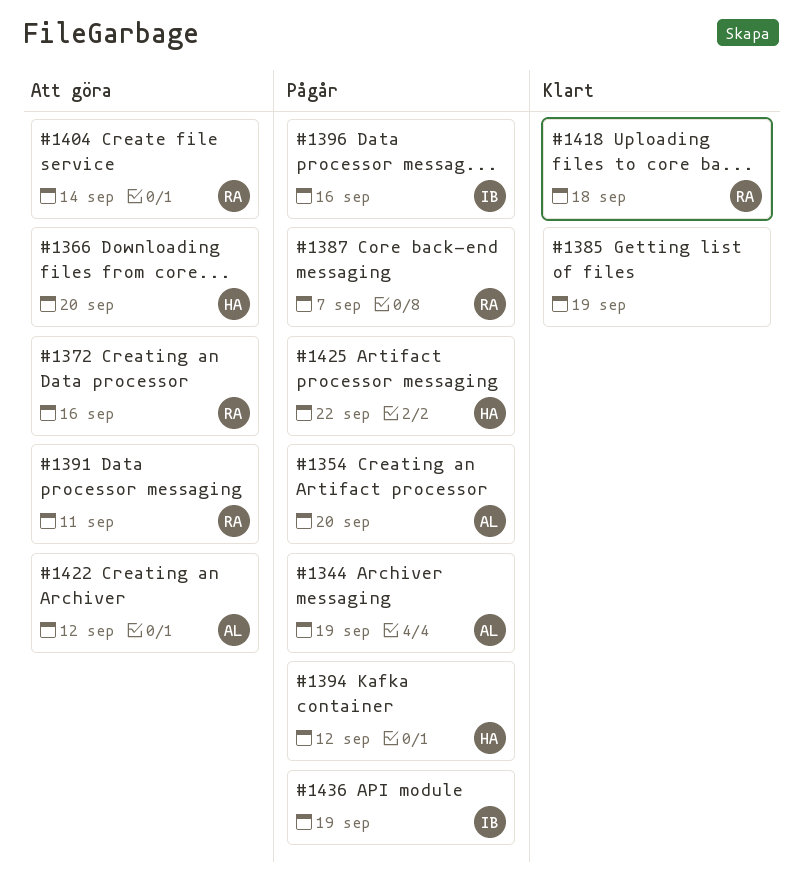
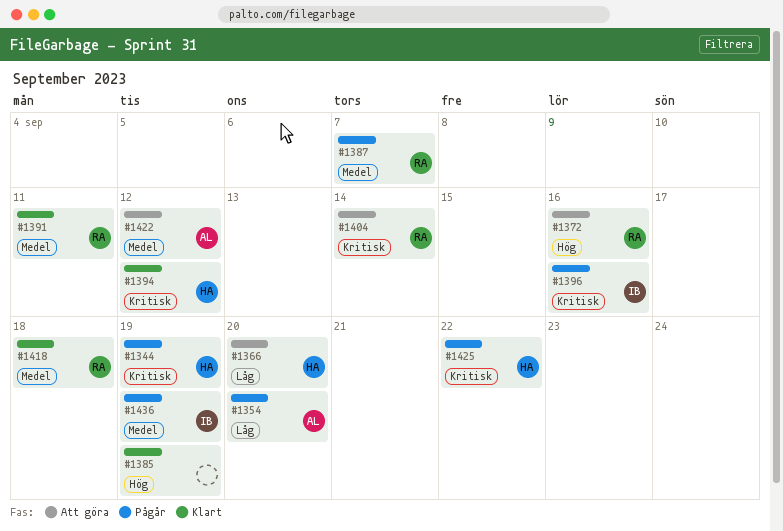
#1344, owner: AL -> HA
#1391, status: Att göra -> Klart
#1394, status: Pågår -> Klart

